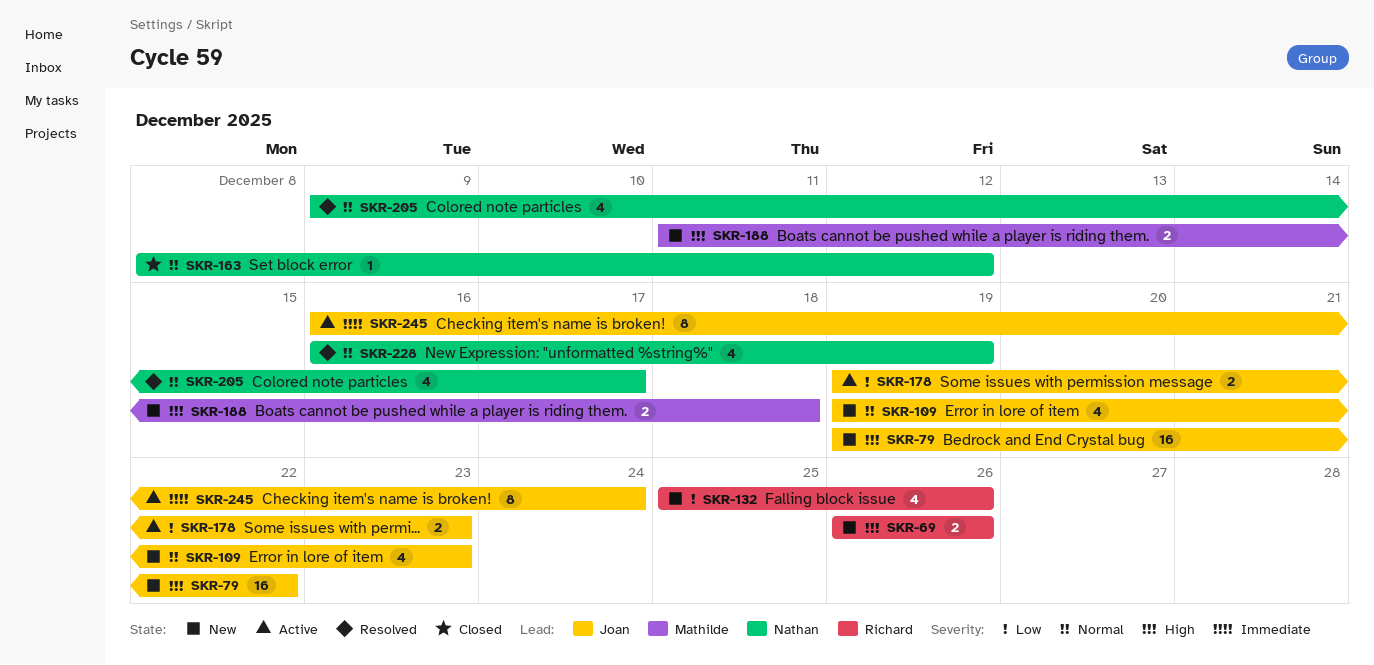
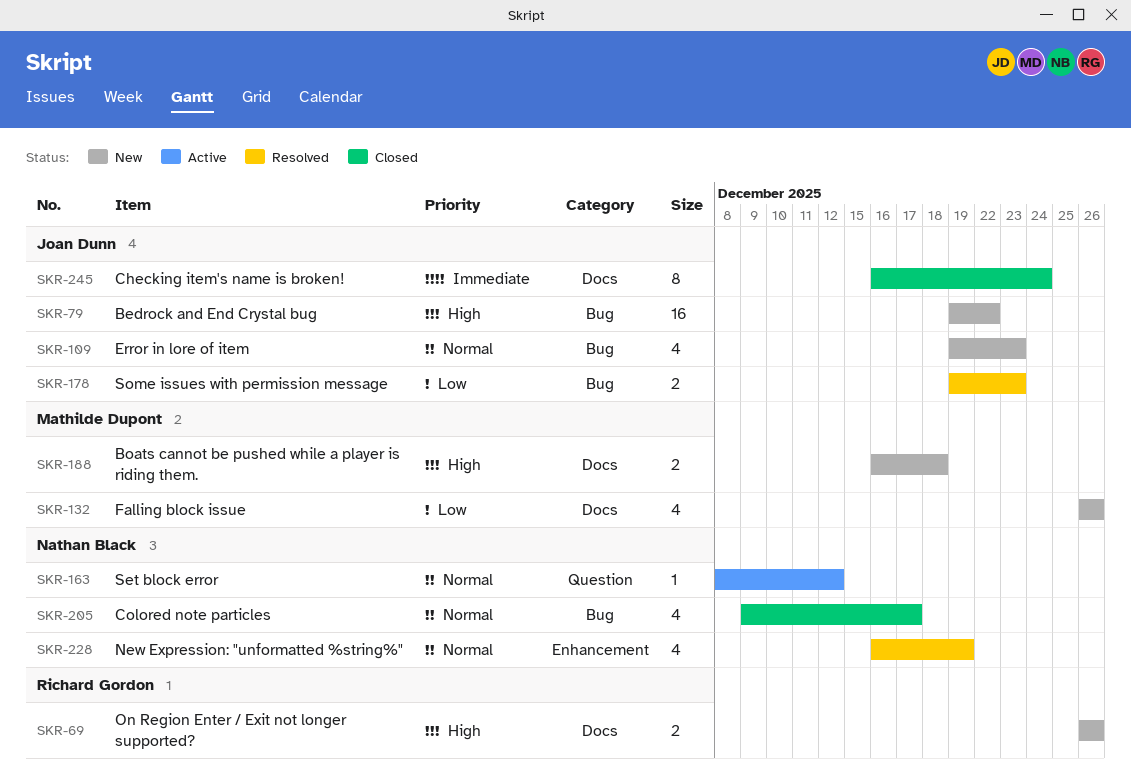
SKR-132, owner: Richard Gordon -> Mathilde Dupont
SKR-132, start: Dec 25 -> Dec 26
SKR-163, status: Closed -> Active
SKR-178, status: Active -> Resolved
SKR-188, start: Dec 11 -> Dec 16
SKR-205, status: Resolved -> Closed
SKR-245, status: Active -> Closed

